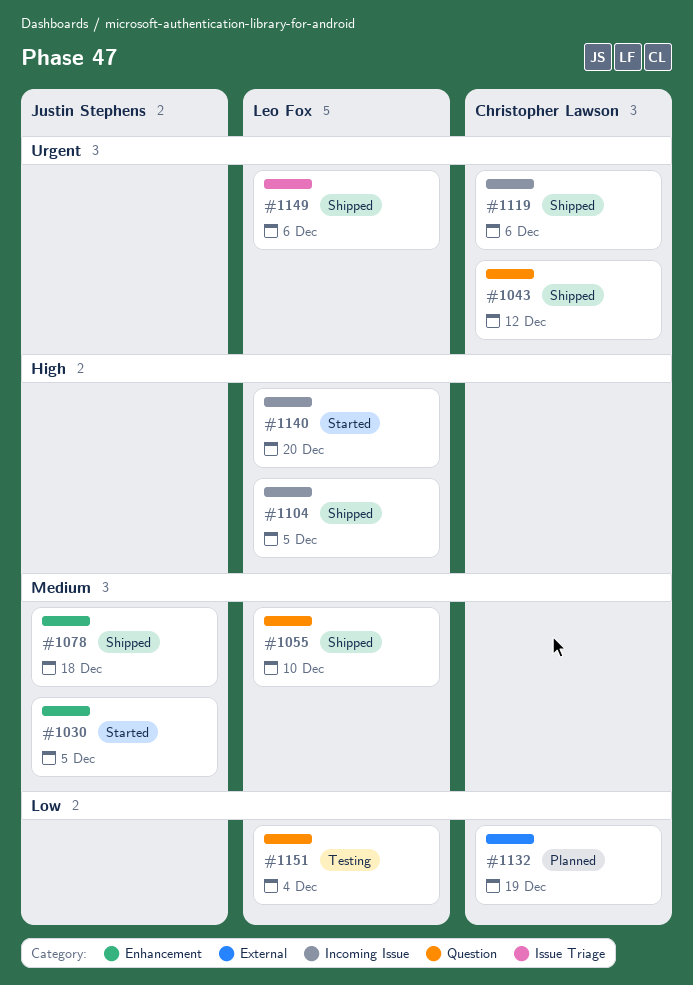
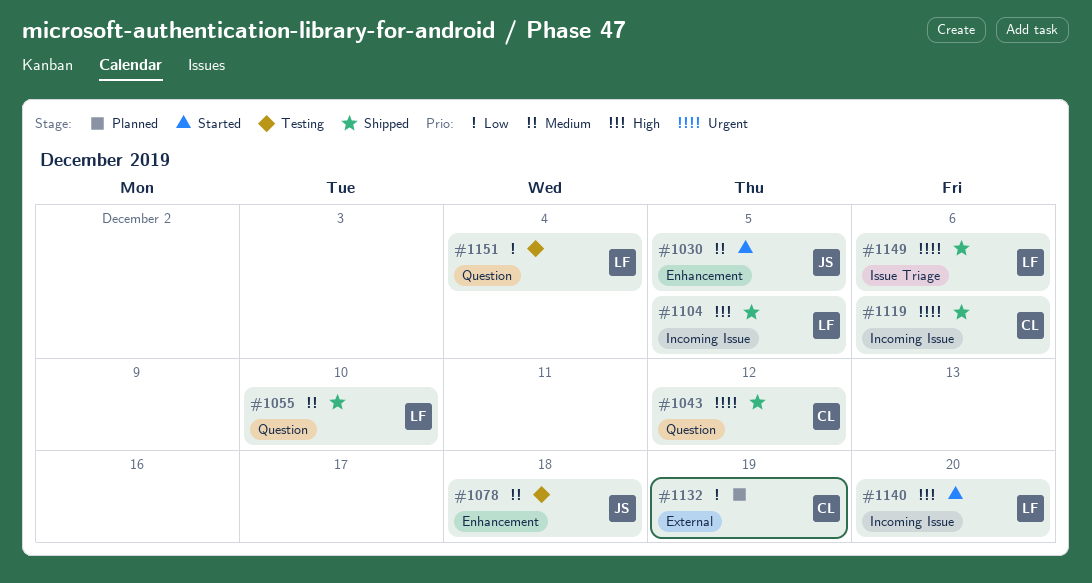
#1078, status: Shipped -> Testing

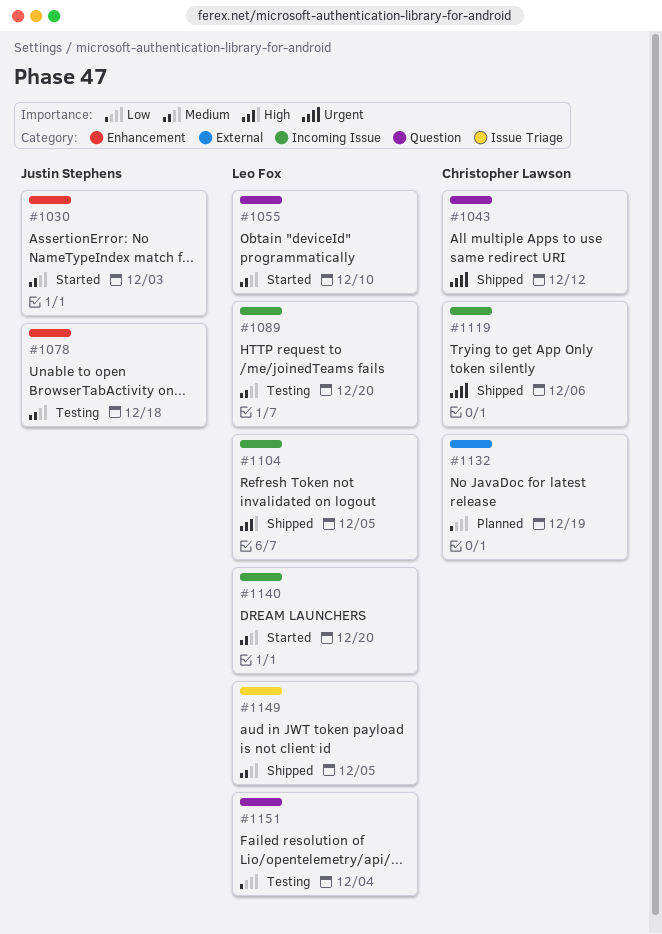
#1030, due: Dec 5 -> Dec 3
#1055, status: Shipped -> Started
#1089: none -> present
#1140, priority: High -> Medium
#1149, priority: Urgent -> Medium
#1149, due: Dec 6 -> Dec 5

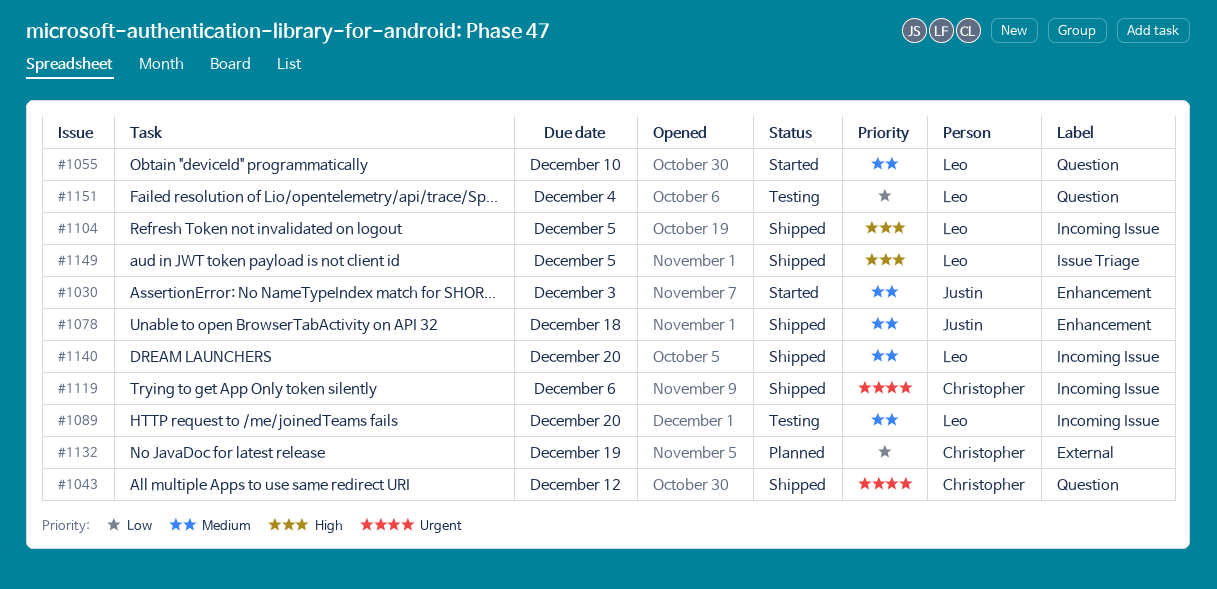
#1078, status: Testing -> Shipped
#1140, status: Started -> Shipped
#1149, priority: Medium -> High

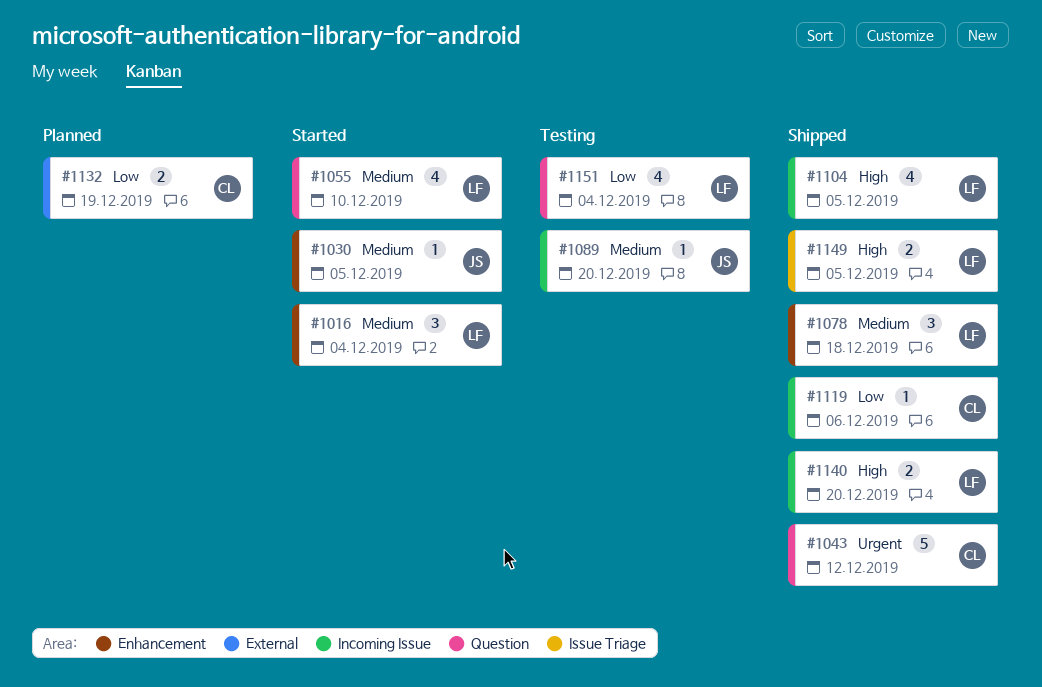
#1016: none -> present
#1030, due: Dec 3 -> Dec 5
#1078, owner: Justin -> Leo
#1089, owner: Leo -> Justin
#1119, priority: Urgent -> Low
#1140, priority: Medium -> High

